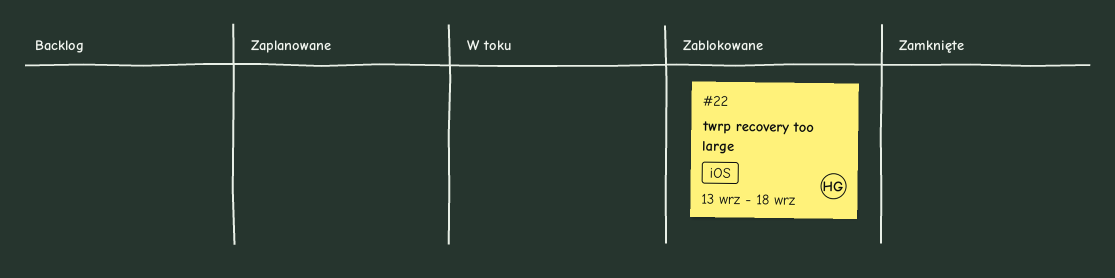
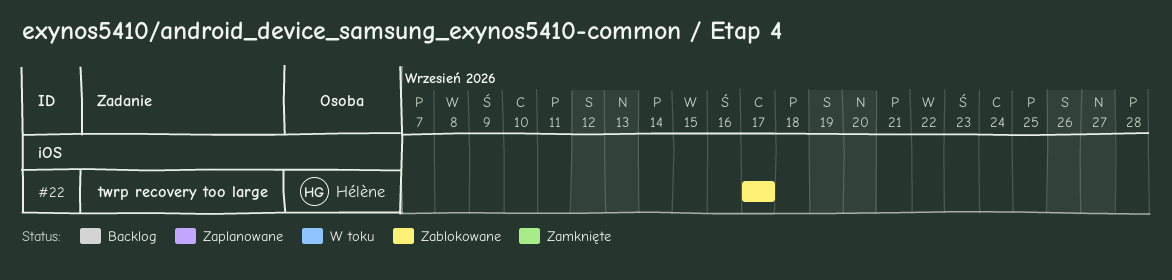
#22, start: Sep 13 -> Sep 17
#22, due: Sep 18 -> Sep 17

